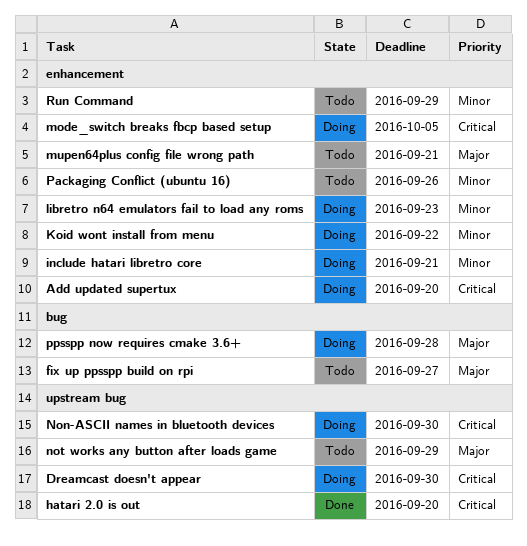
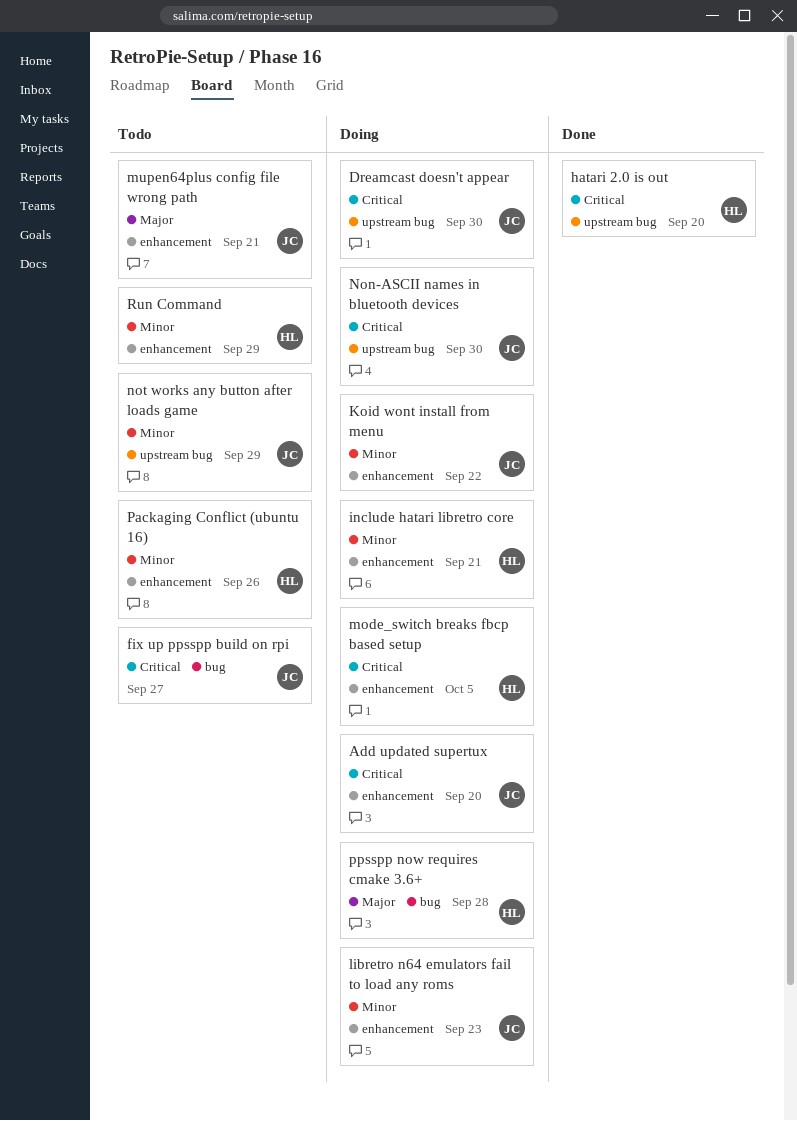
fix up ppsspp build on rpi, priority: Major -> Critical
not works any button after loads game, priority: Major -> Minor

